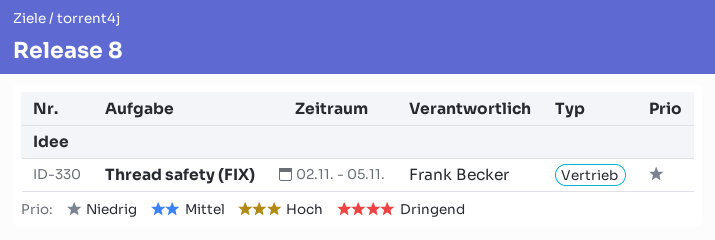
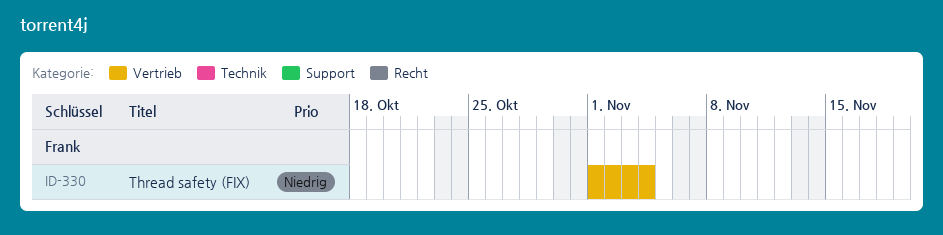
ID-330, start: Nov 2 -> Nov 1
ID-330, due: Nov 5 -> Nov 4

